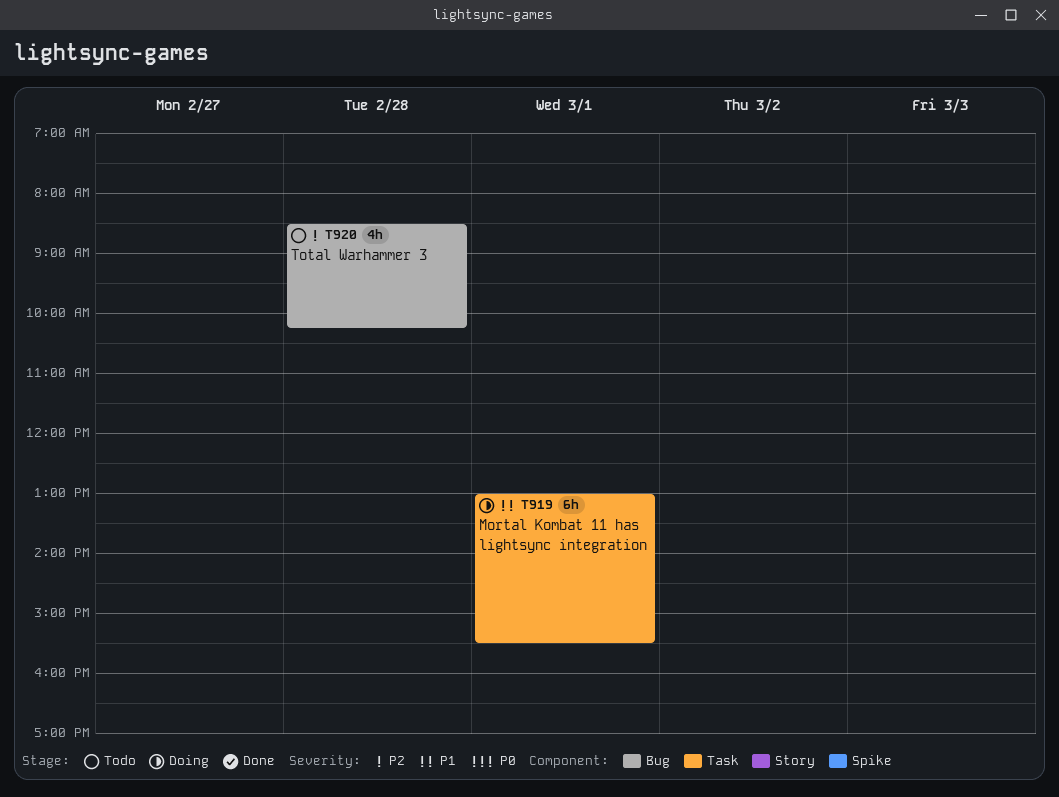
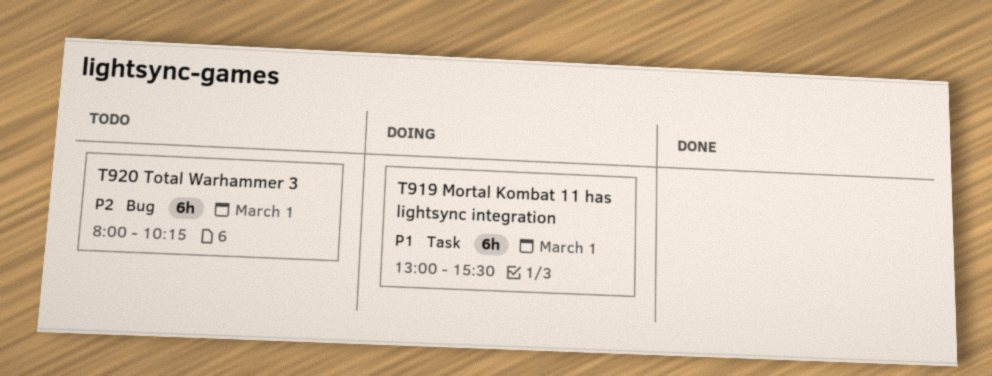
T920, estimate: 4h -> 6h
T920, day: Feb 28 -> Mar 1
T920, begins: 08:30 -> 08:00

